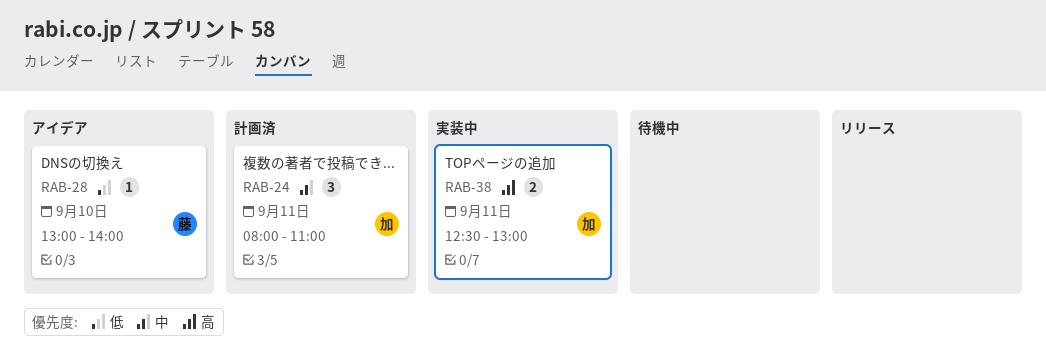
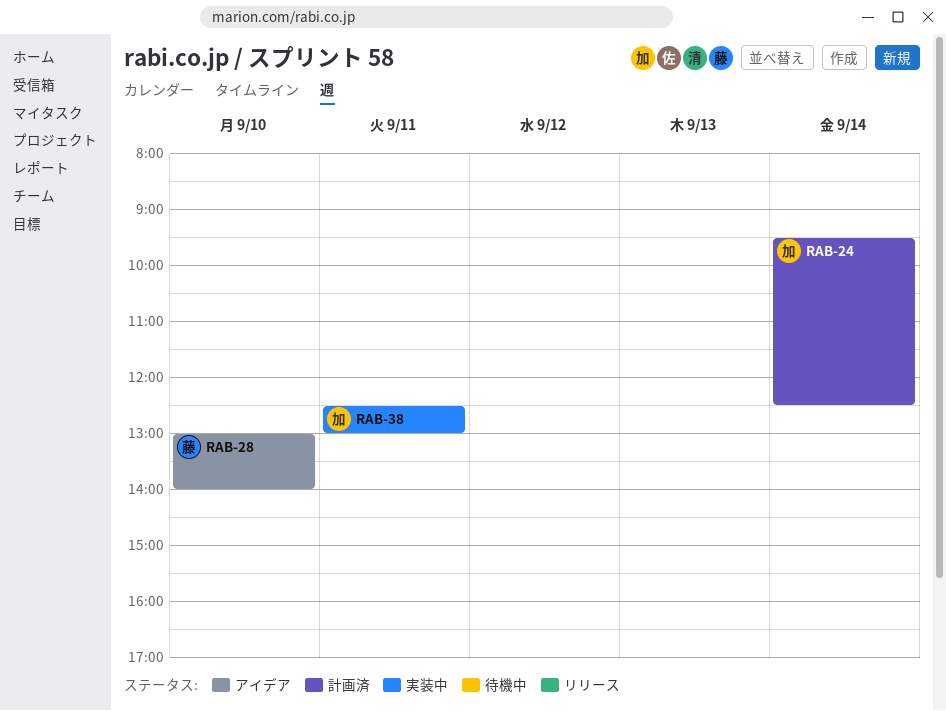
RAB-24, day: Sep 11 -> Sep 14
RAB-24, begins: 08:00 -> 09:30
RAB-24, ends: 11:00 -> 12:30

